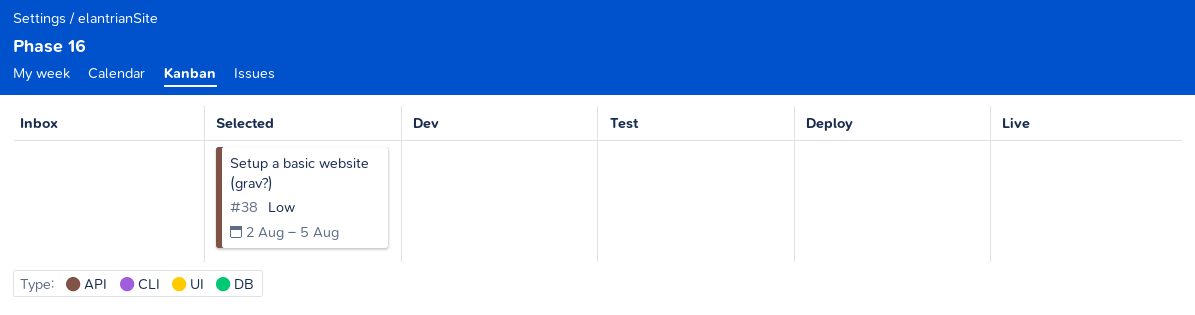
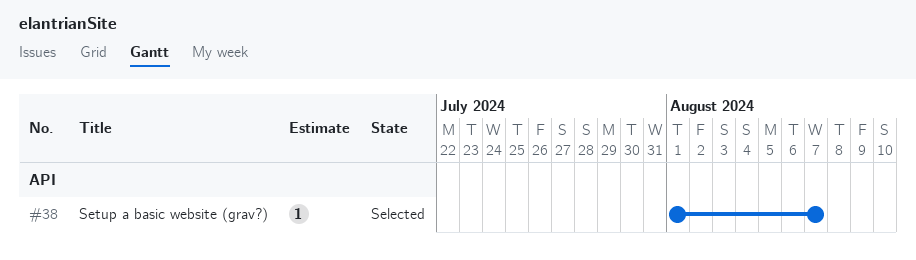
#38, start: Aug 2 -> Aug 1
#38, due: Aug 5 -> Aug 7

